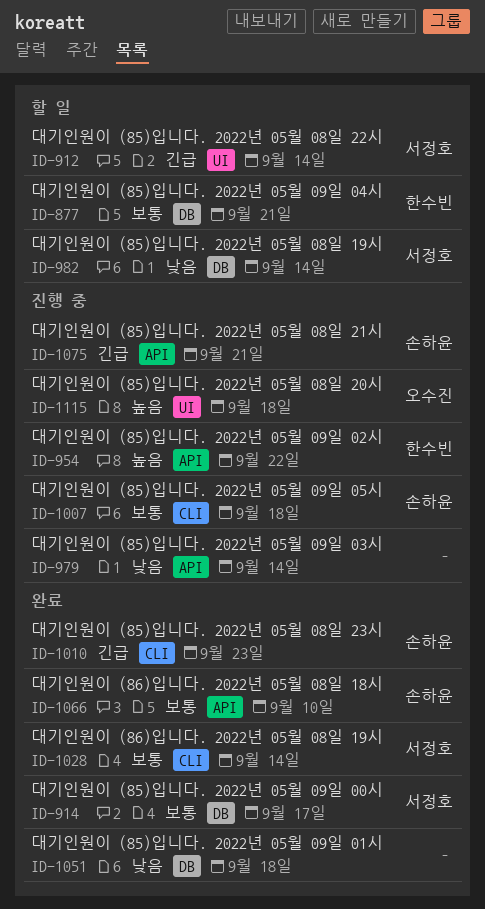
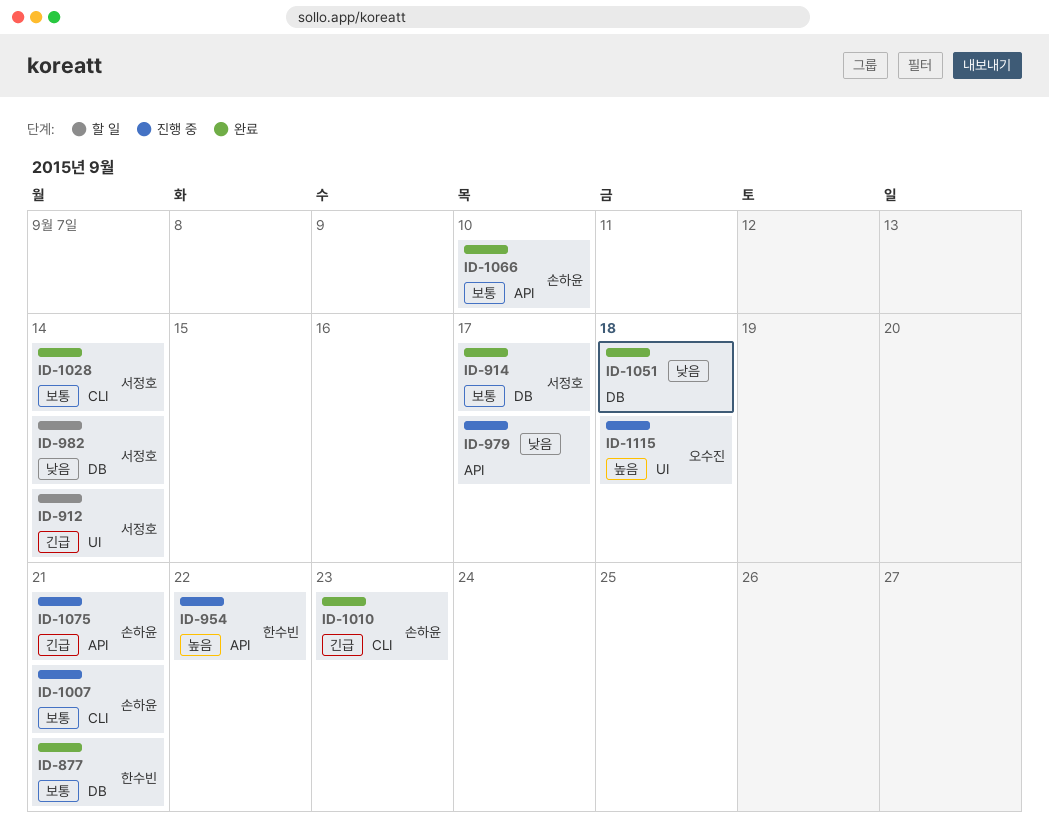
ID-877, status: 할 일 -> 완료
ID-979, due: Sep 14 -> Sep 17
ID-1007, due: Sep 18 -> Sep 21

